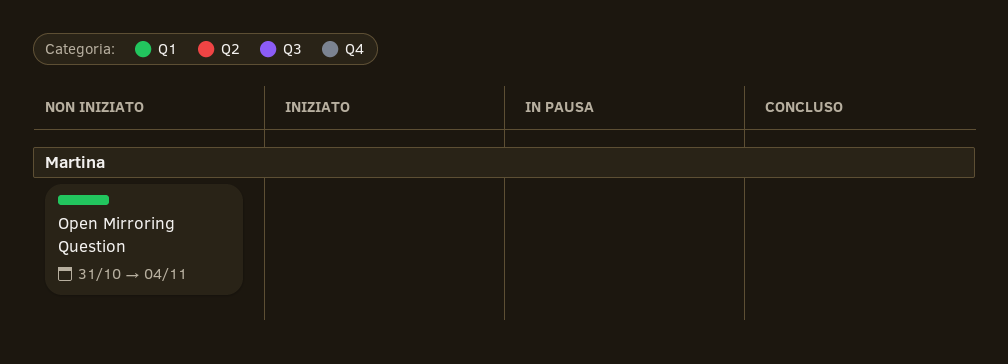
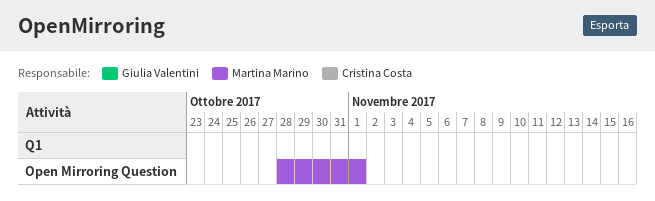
Open Mirroring Question, start: Oct 31 -> Oct 28
Open Mirroring Question, due: Nov 4 -> Nov 1

